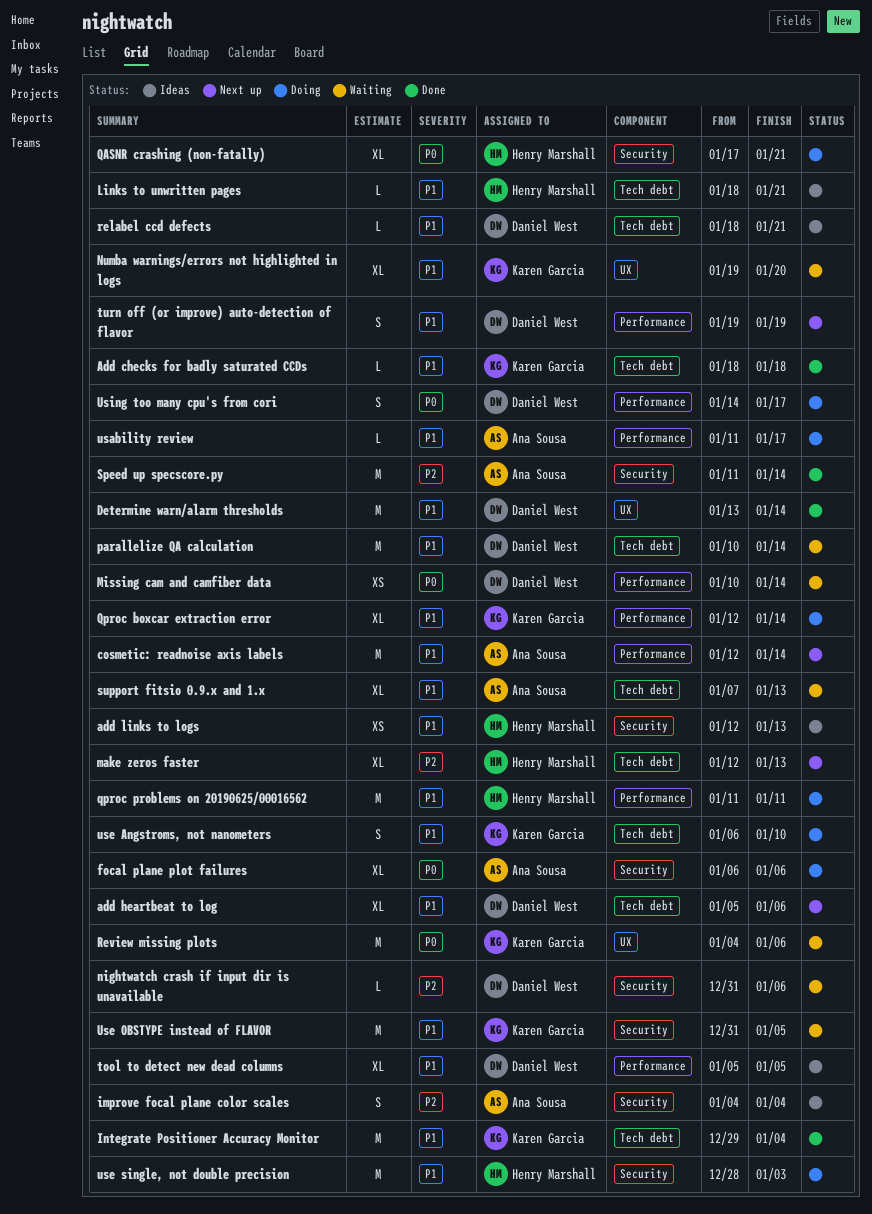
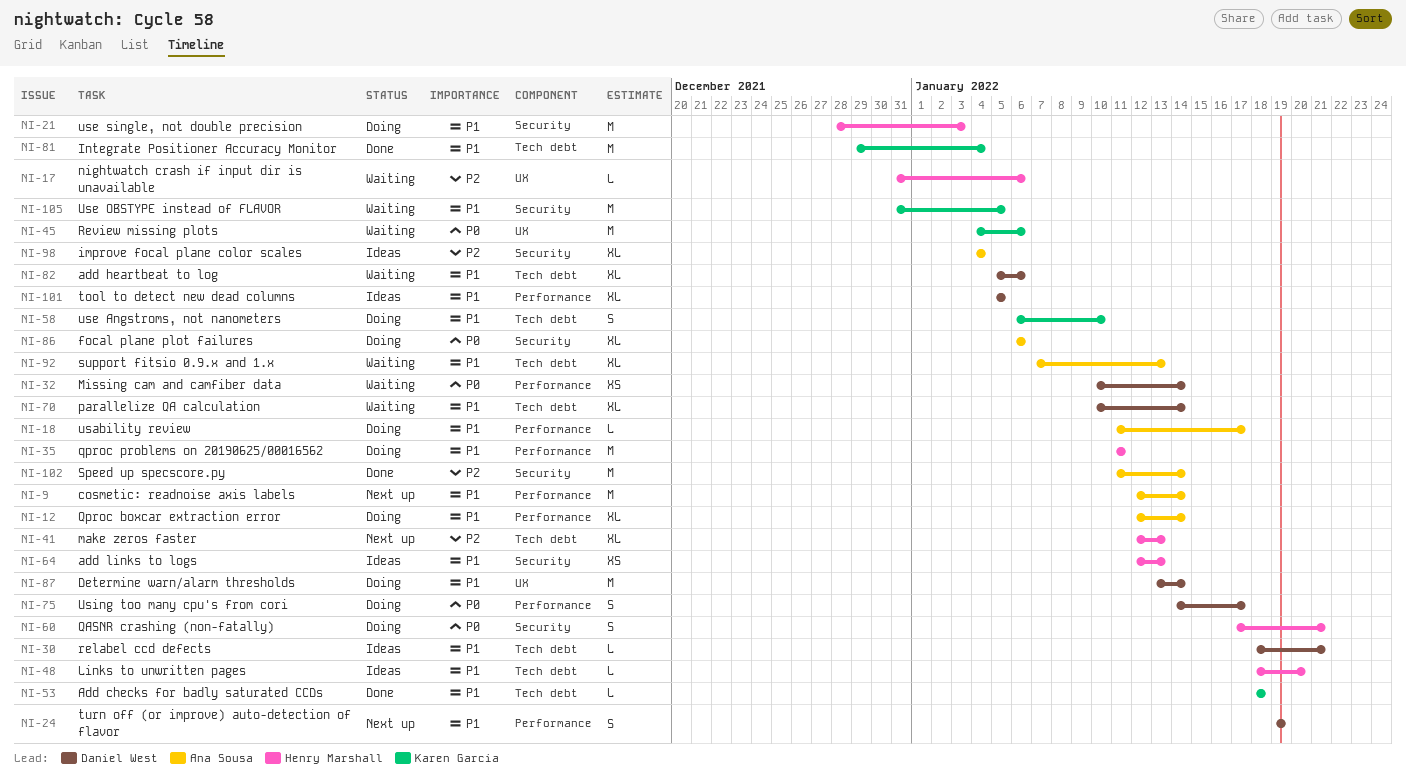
add heartbeat to log, status: Next up -> Waiting
Determine warn/alarm thresholds, status: Done -> Doing
improve focal plane color scales, estimate: S -> XL
Links to unwritten pages, due: Jan 21 -> Jan 20
nightwatch crash if input dir is unavailable, owner: Daniel West -> Henry Marshall
nightwatch crash if input dir is unavailable, label: Security -> UX
Numba warnings/errors not highlighted in logs: present -> none
parallelize QA calculation, estimate: M -> XL
QASNR crashing (non-fatally), estimate: XL -> S
Qproc boxcar extraction error, owner: Karen Garcia -> Ana Sousa

